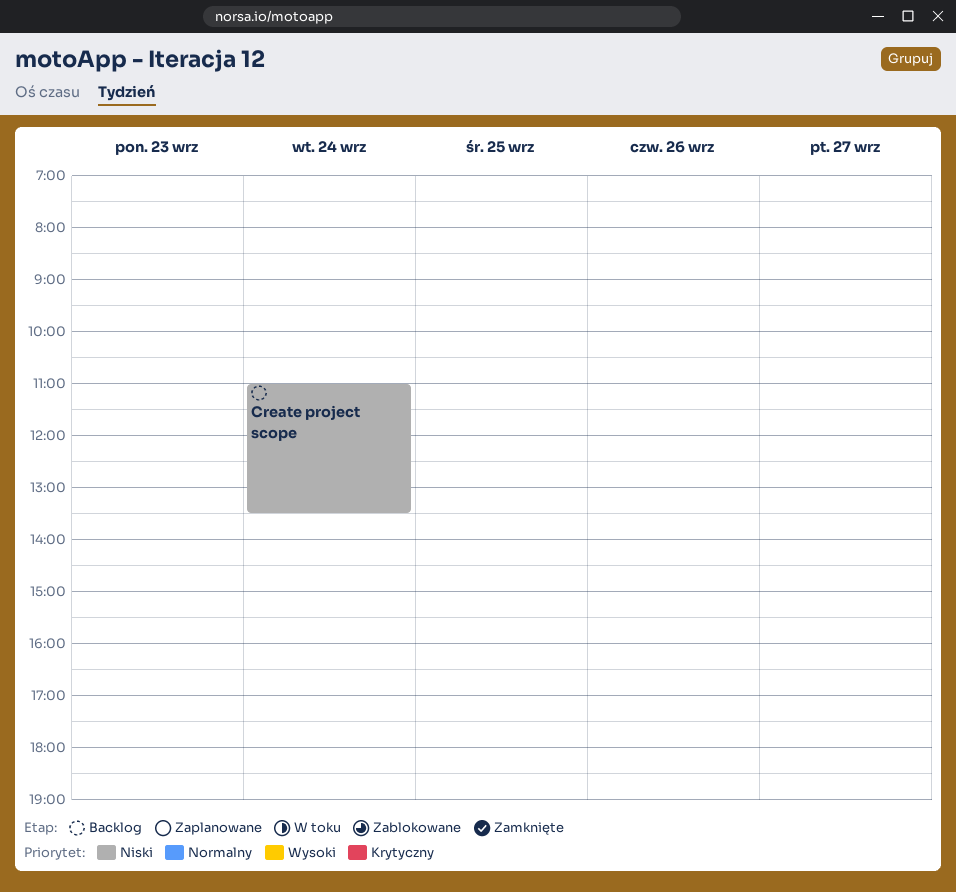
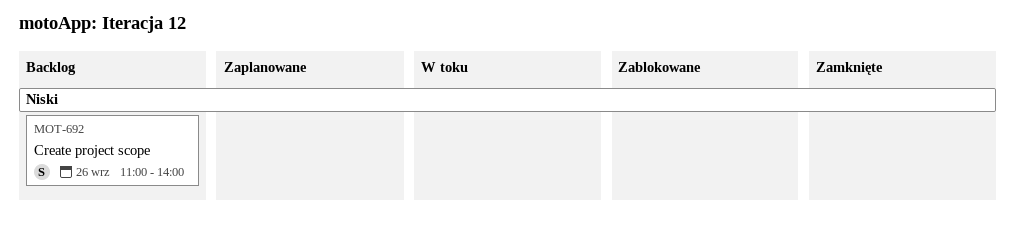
Create project scope, day: Sep 24 -> Sep 26
Create project scope, ends: 13:30 -> 14:00

